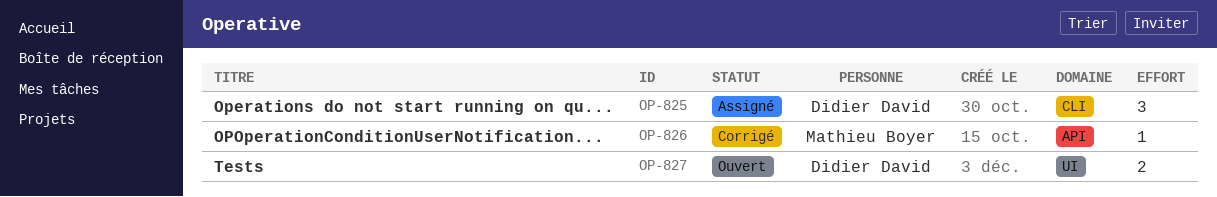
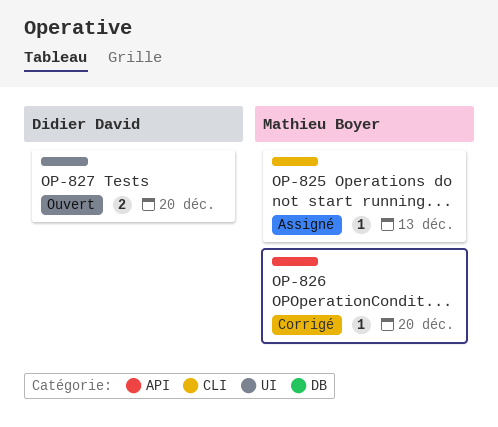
OP-825, owner: Didier David -> Mathieu Boyer
OP-825, estimate: 3 -> 1

